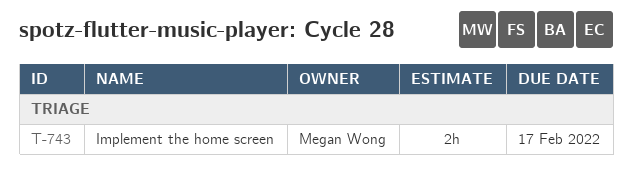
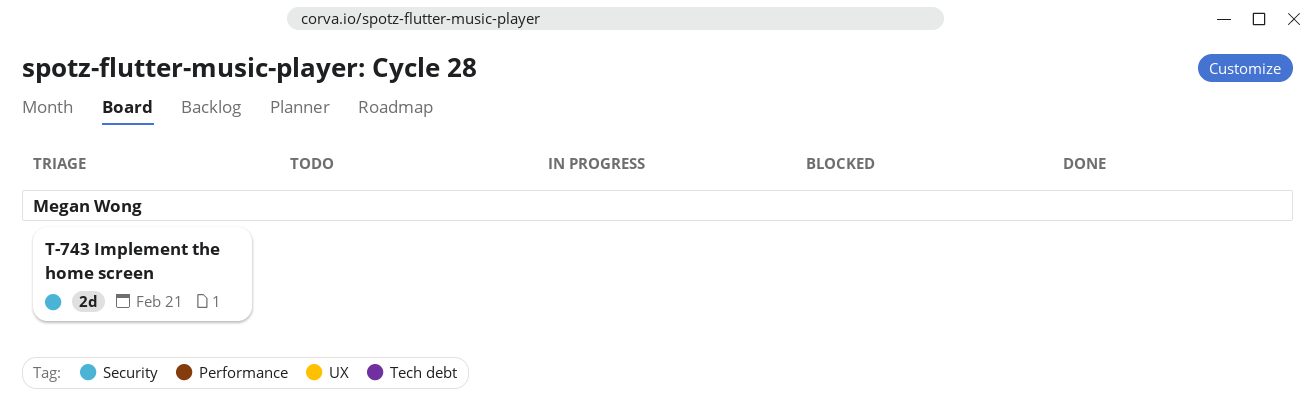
T-743, estimate: 2h -> 2d
T-743, due: Feb 17 -> Feb 21

